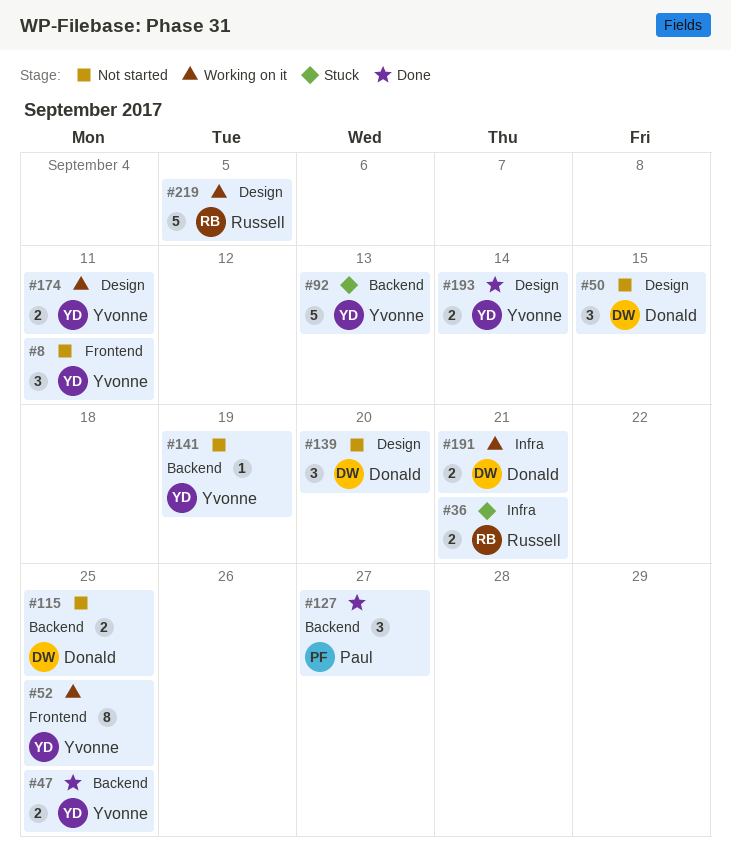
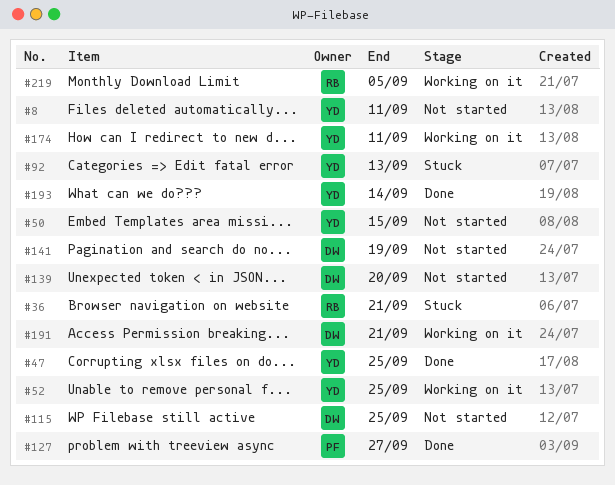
#50, owner: Donald -> Yvonne
#141, owner: Yvonne -> Donald

